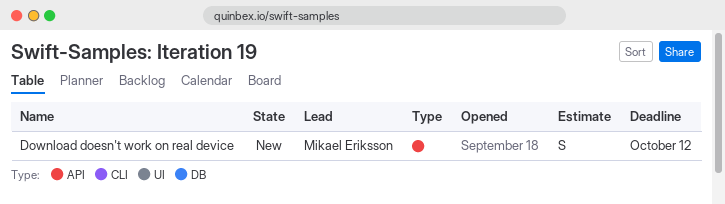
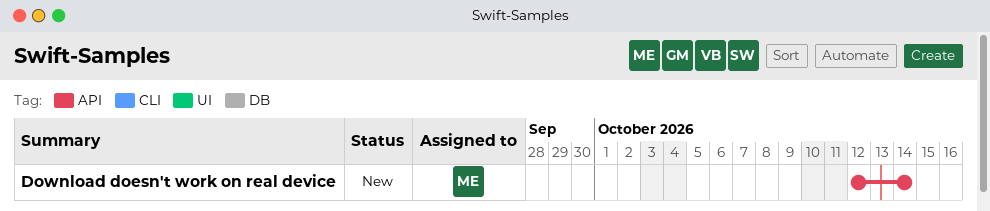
Download doesn't work on real device, due: Oct 12 -> Oct 14

